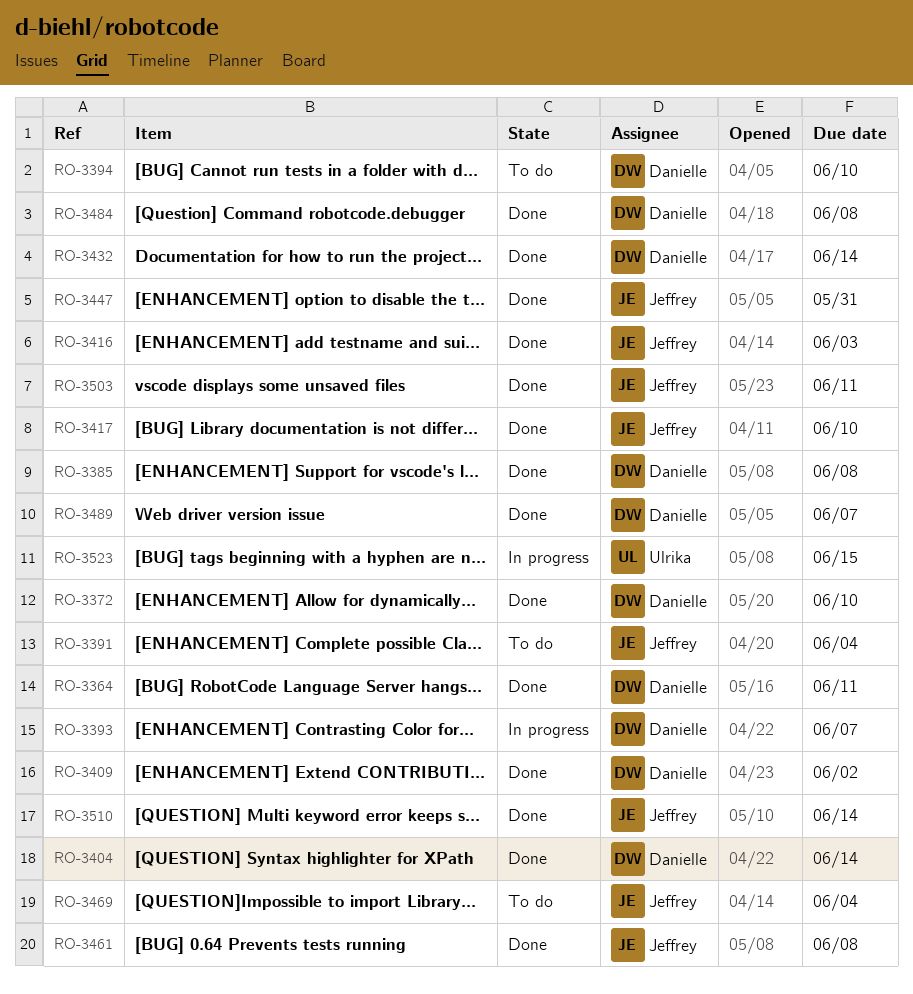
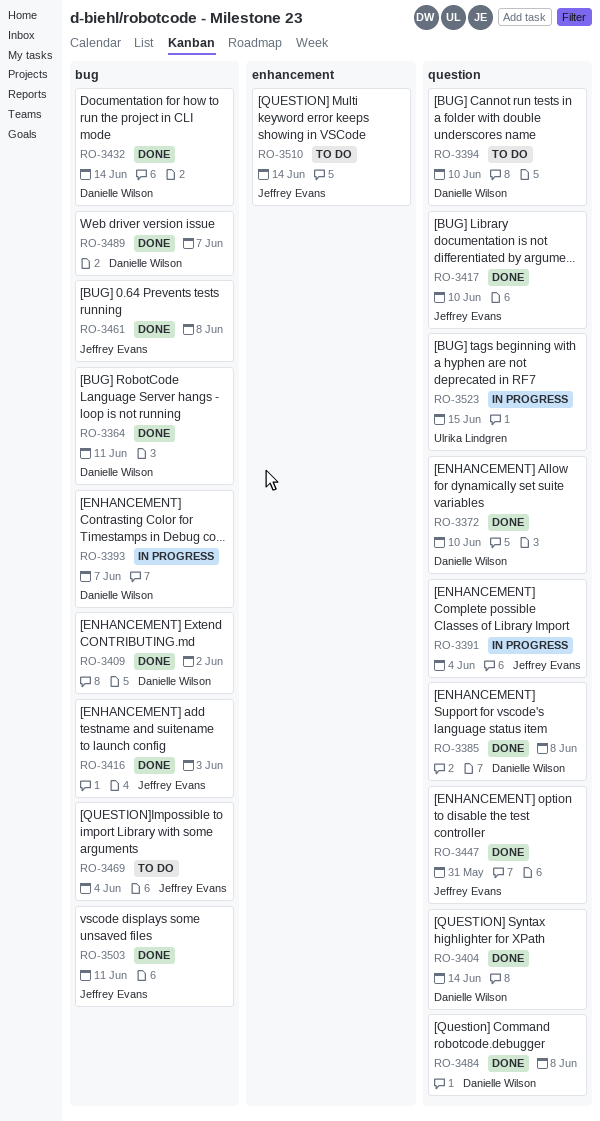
RO-3391, status: To do -> In progress
RO-3510, status: Done -> To do

